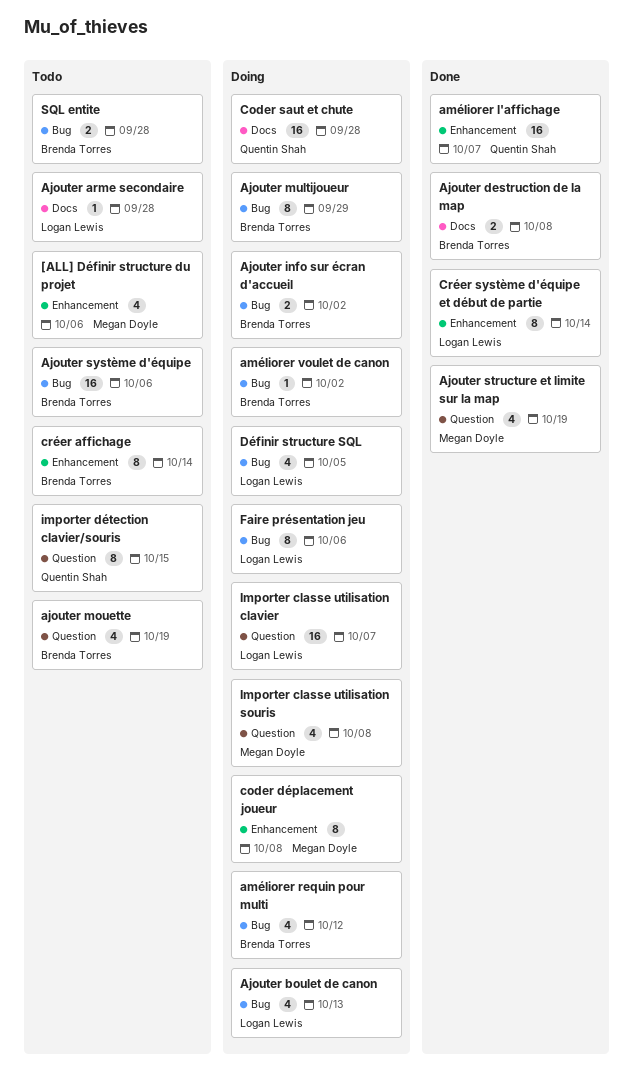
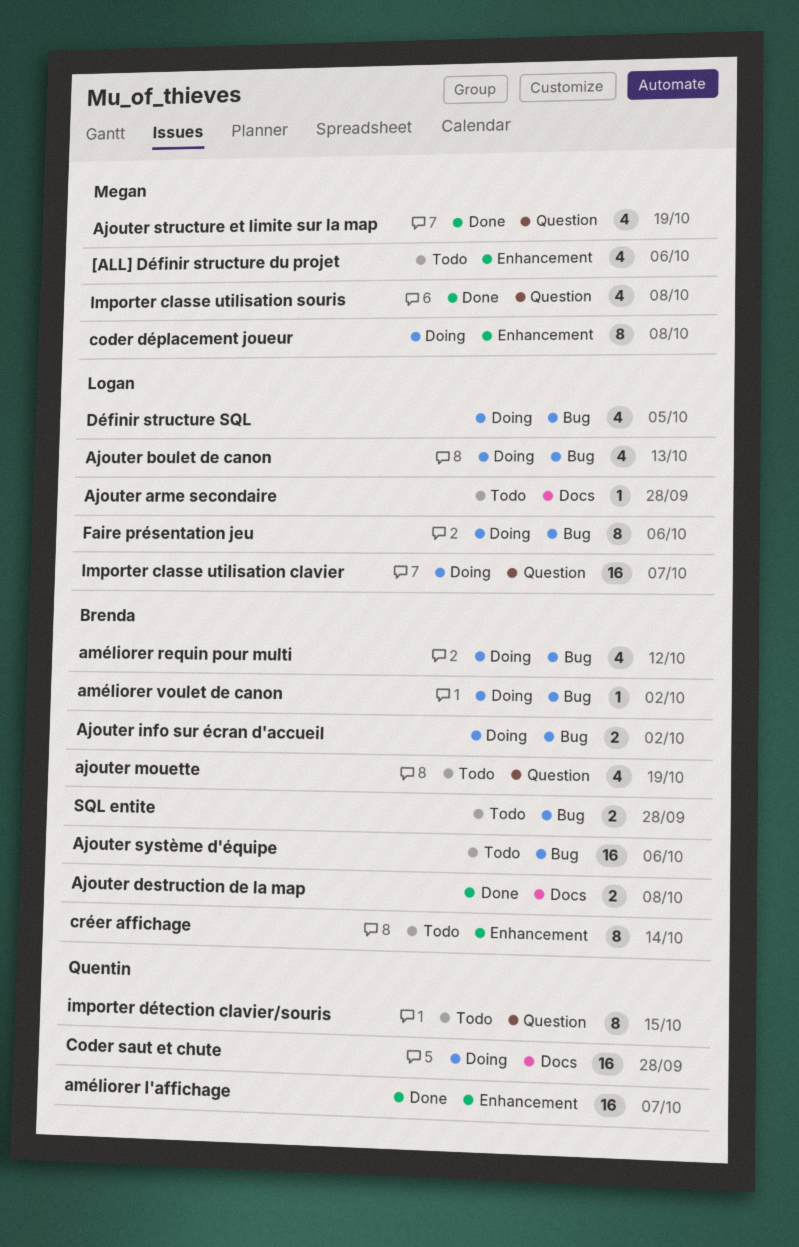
Ajouter multijoueur: present -> none
Créer système d'équipe et début de partie: present -> none
Importer classe utilisation souris, status: Doing -> Done

